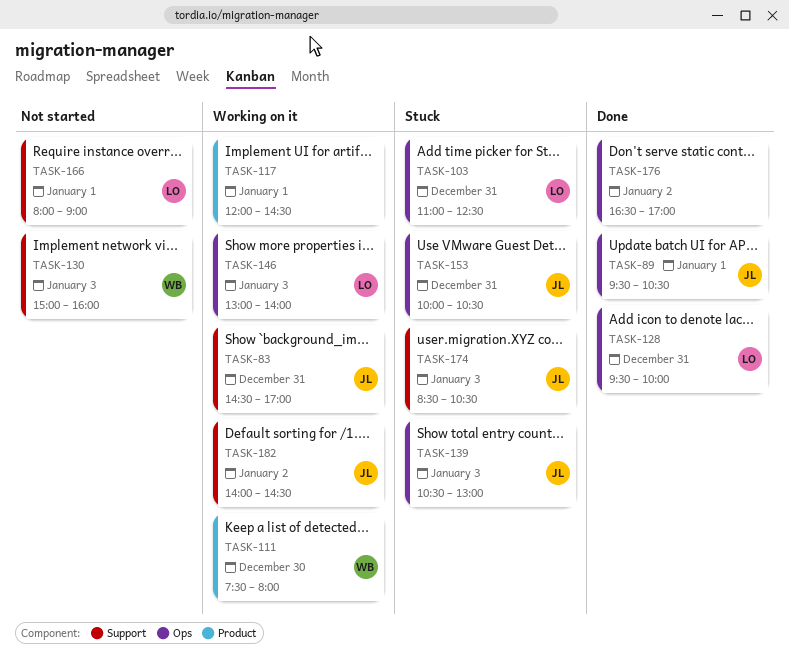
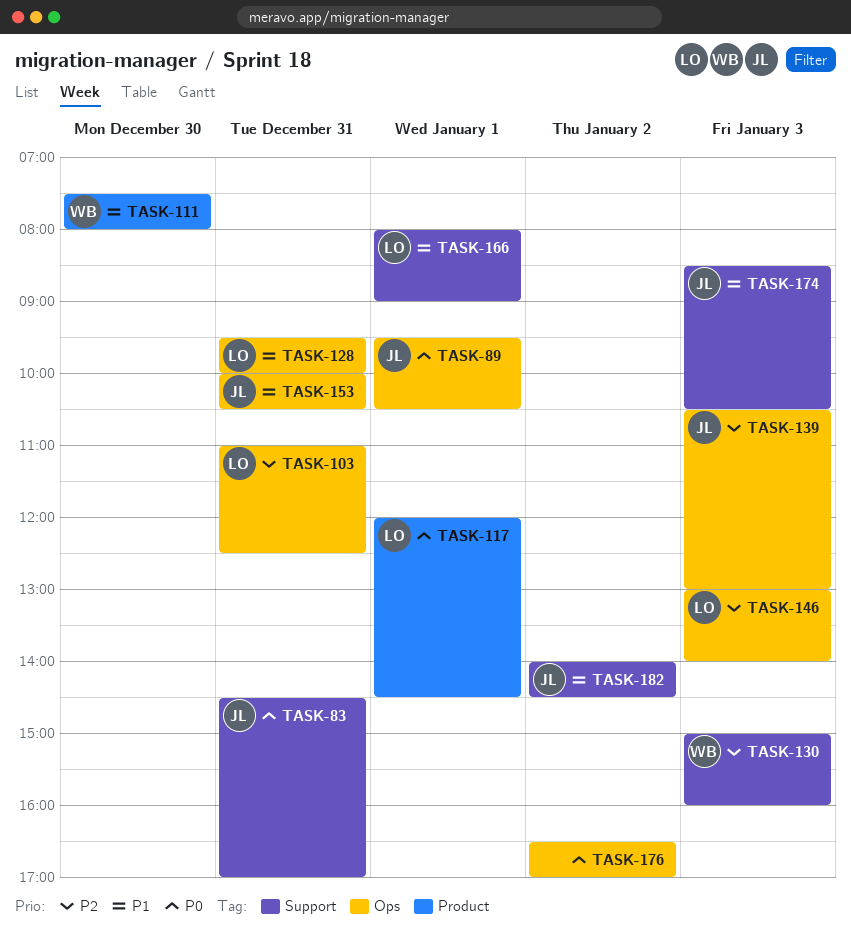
TASK-117, owner: none -> LO

